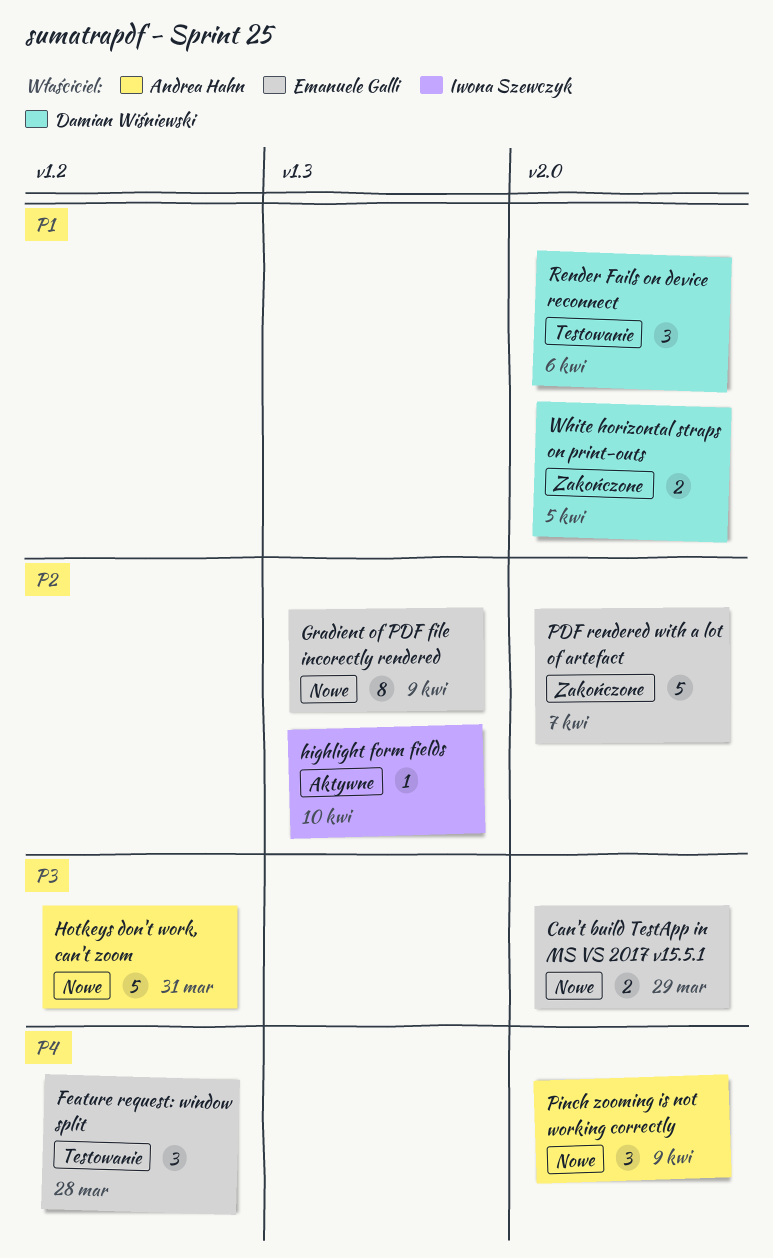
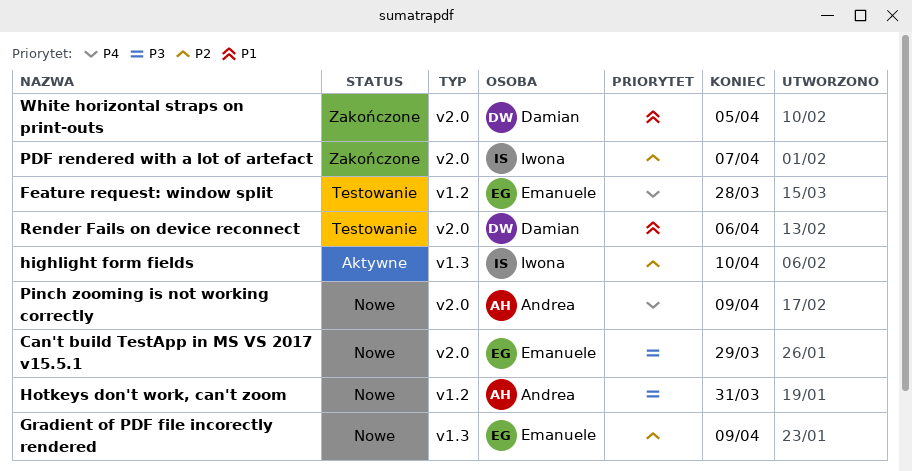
PDF rendered with a lot of artefact, owner: Emanuele Galli -> Iwona Szewczyk

